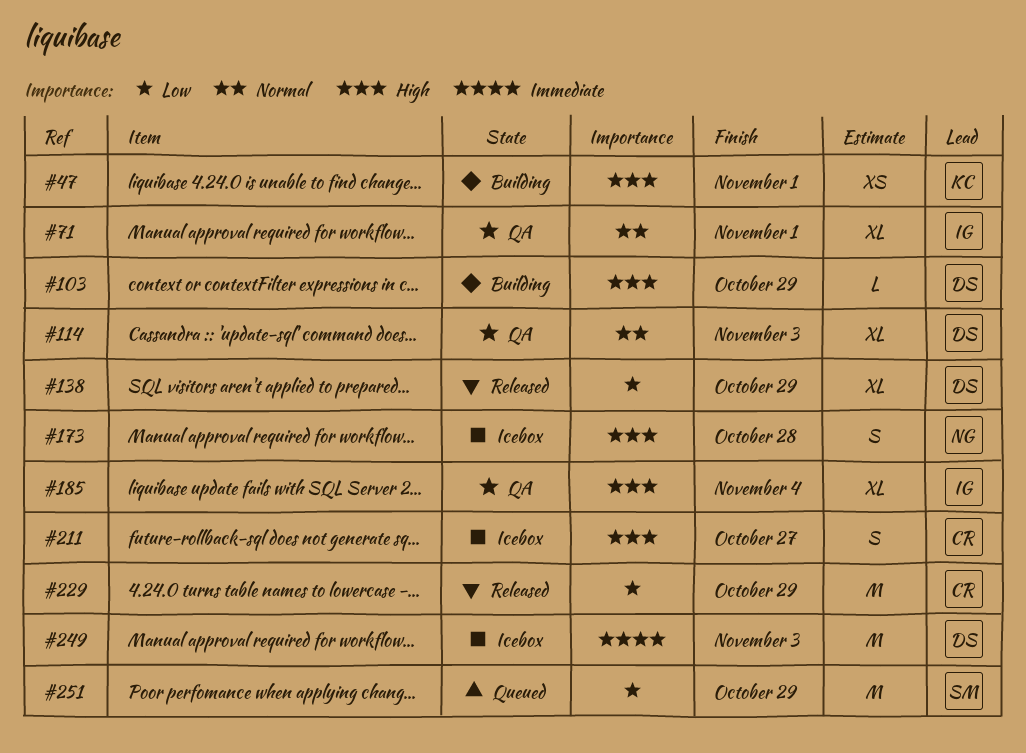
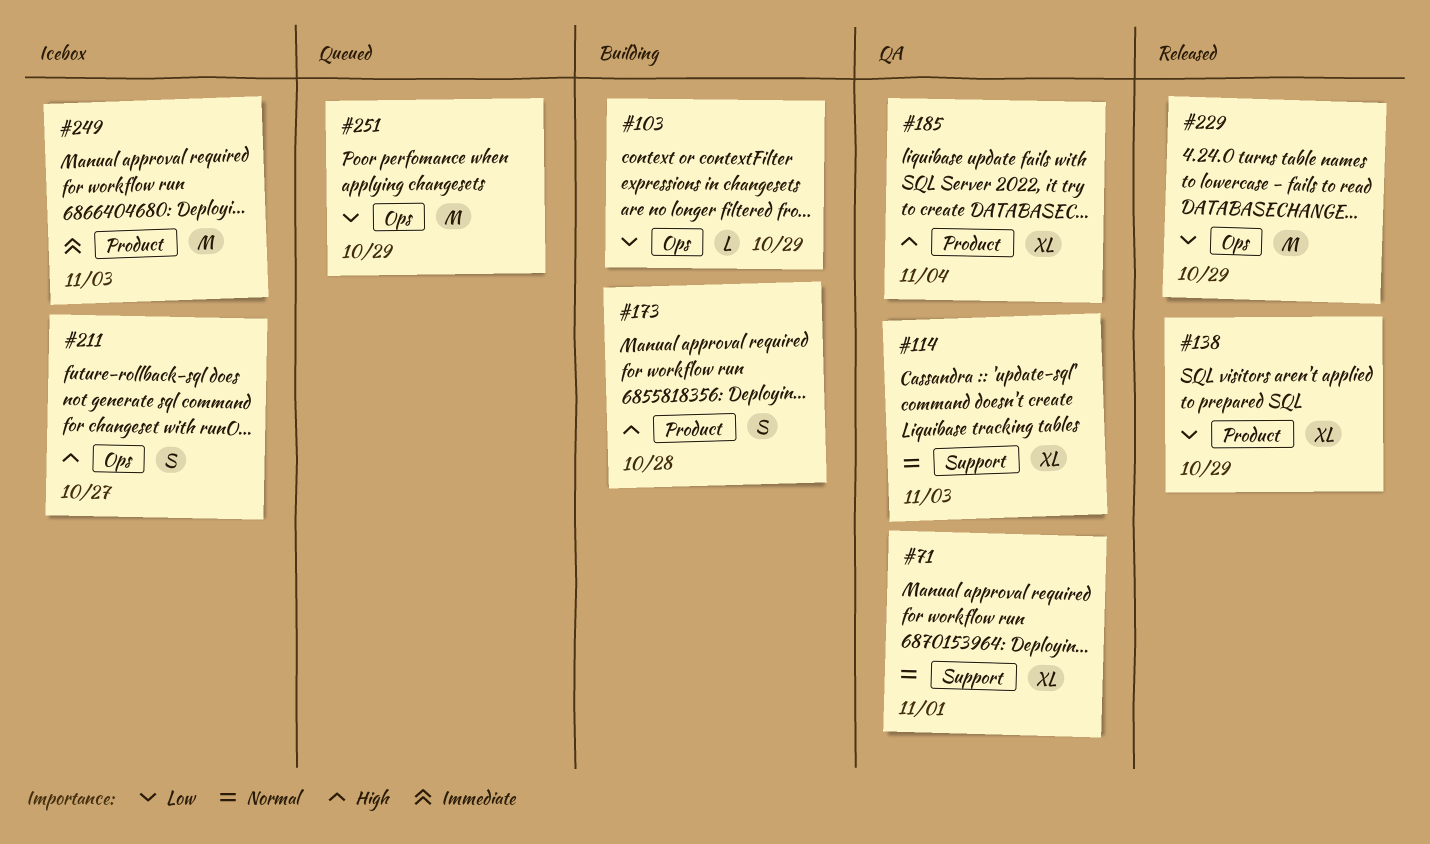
#47: present -> none
#103, priority: High -> Low
#173, status: Icebox -> Building

